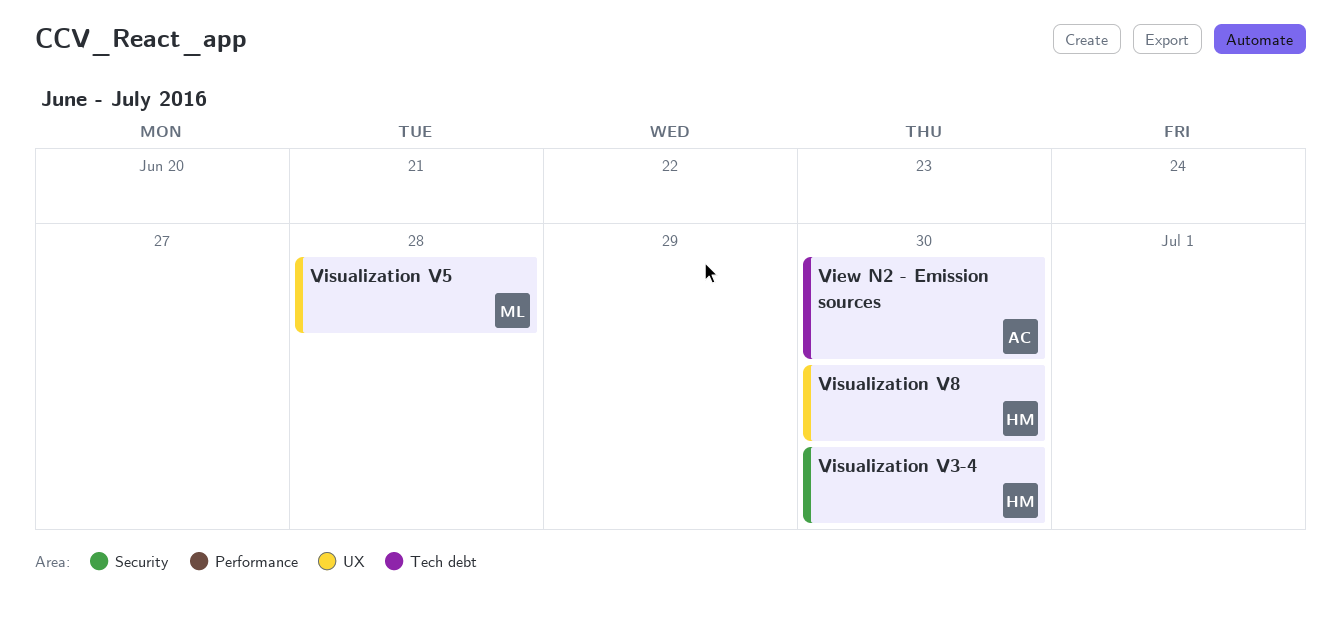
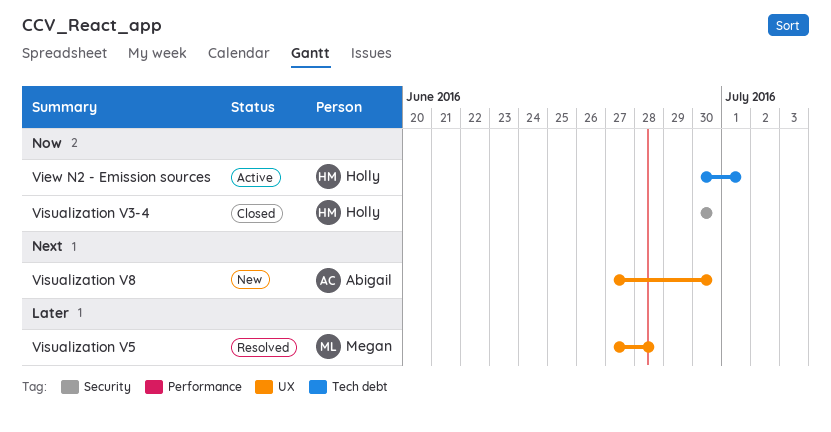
View N2 - Emission sources, owner: Abigail -> Holly
View N2 - Emission sources, due: Jun 30 -> Jul 1
Visualization V8, owner: Holly -> Abigail

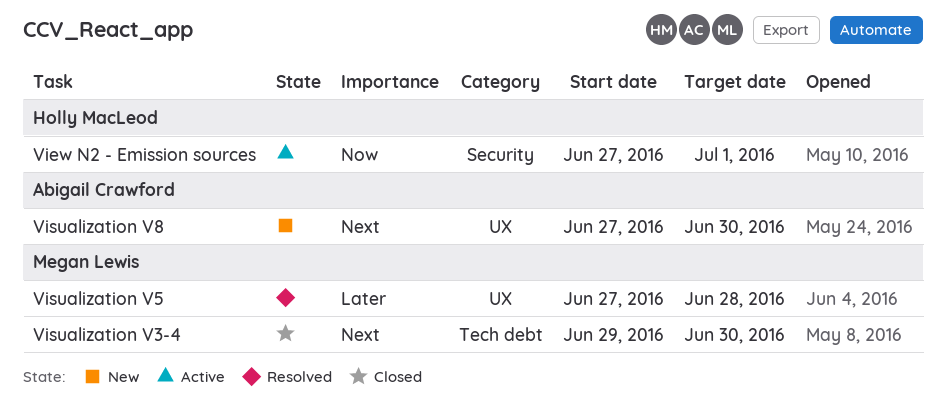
View N2 - Emission sources, label: Tech debt -> Security
View N2 - Emission sources, start: Jun 30 -> Jun 27
Visualization V3-4, owner: Holly MacLeod -> Megan Lewis
Visualization V3-4, priority: Now -> Next
Visualization V3-4, label: Security -> Tech debt
Visualization V3-4, start: Jun 30 -> Jun 29

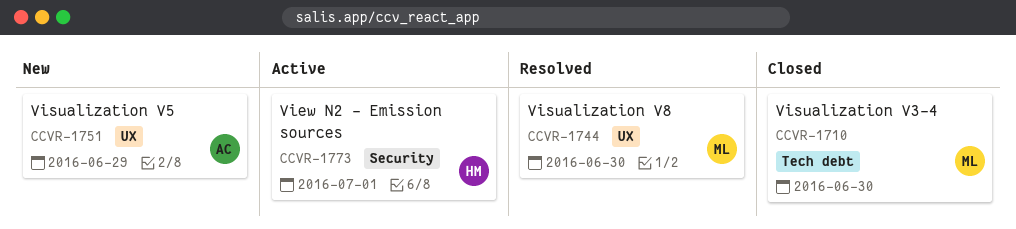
Visualization V5, status: Resolved -> New
Visualization V5, owner: Megan Lewis -> Abigail Crawford
Visualization V5, due: Jun 28 -> Jun 29
Visualization V8, status: New -> Resolved
Visualization V8, owner: Abigail Crawford -> Megan Lewis

